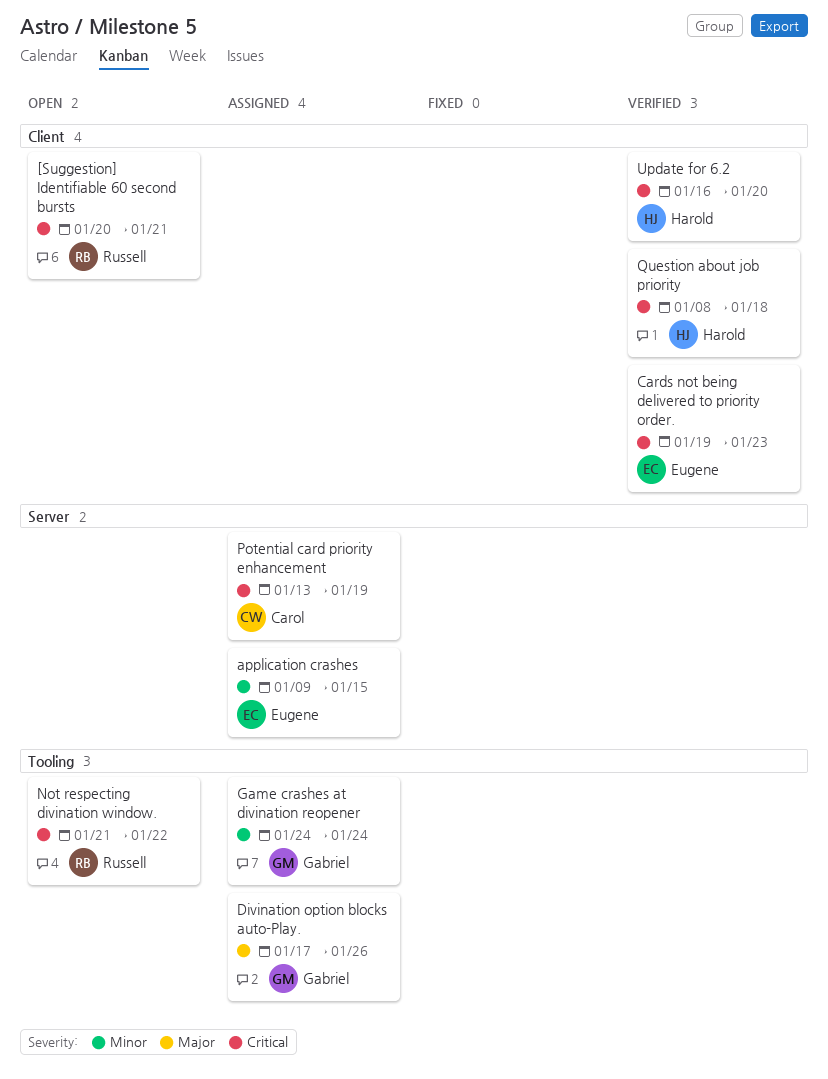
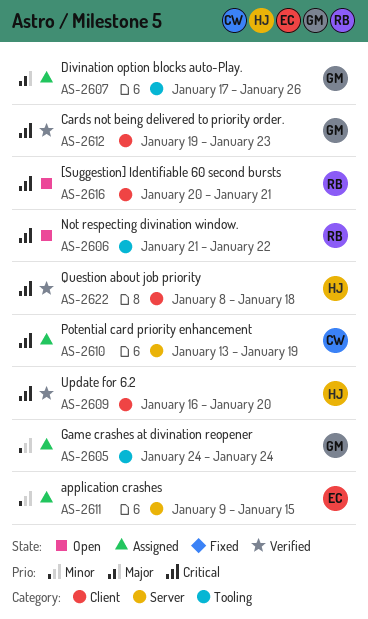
Cards not being delivered to priority order., owner: Eugene -> Gabriel

